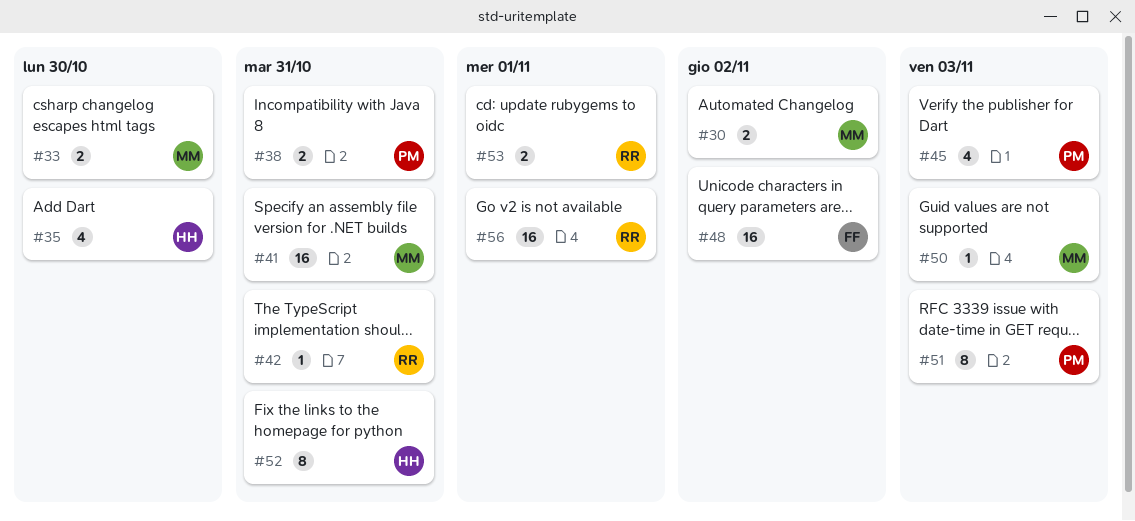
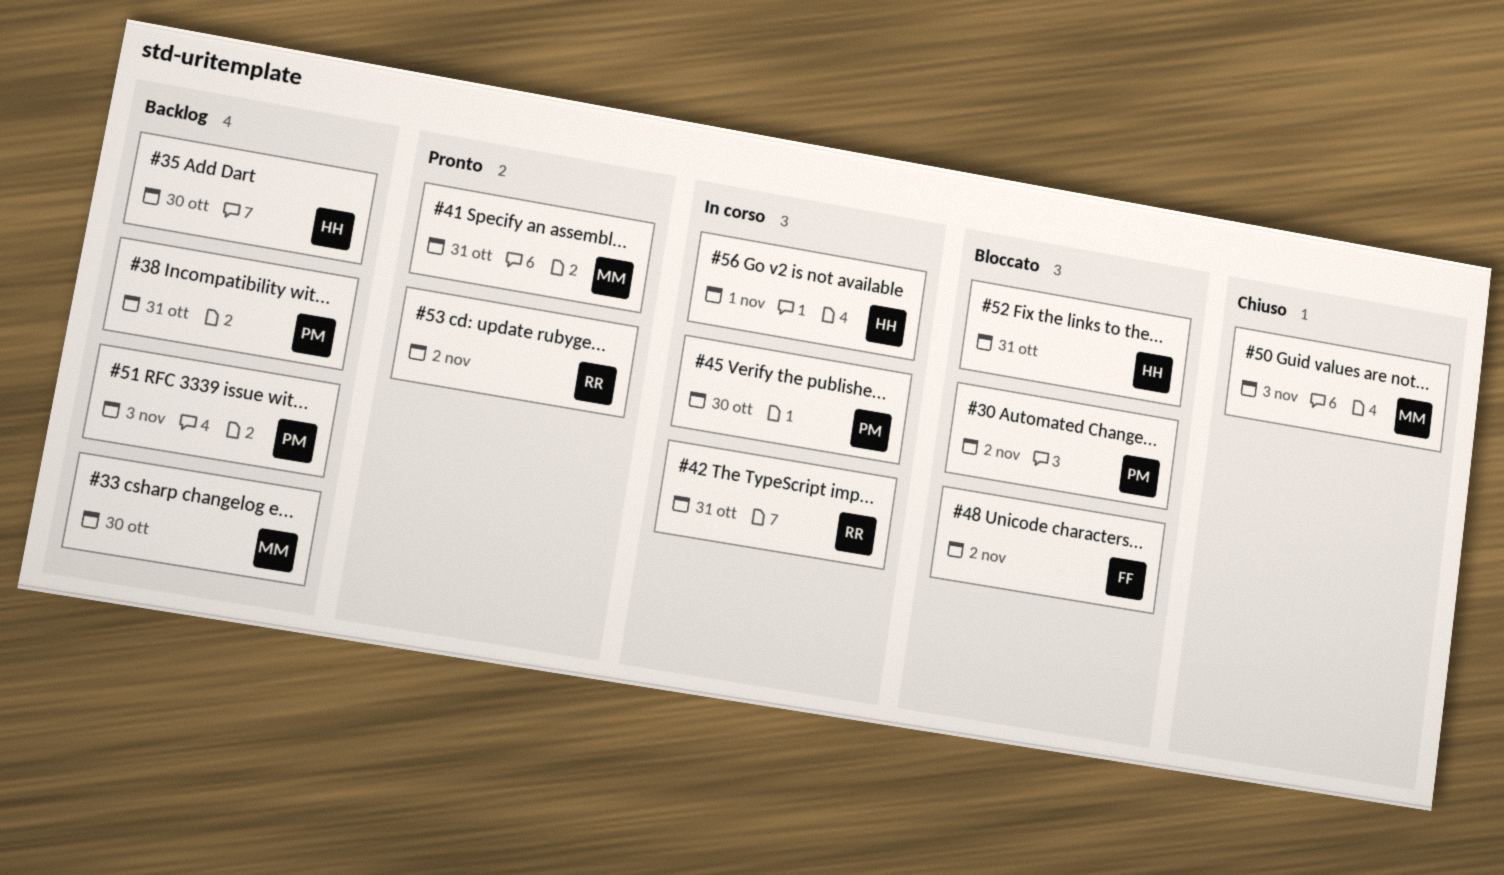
#30, owner: MM -> PM
#45, due: Nov 3 -> Oct 30
#53, due: Nov 1 -> Nov 2
#56, owner: RR -> HH

